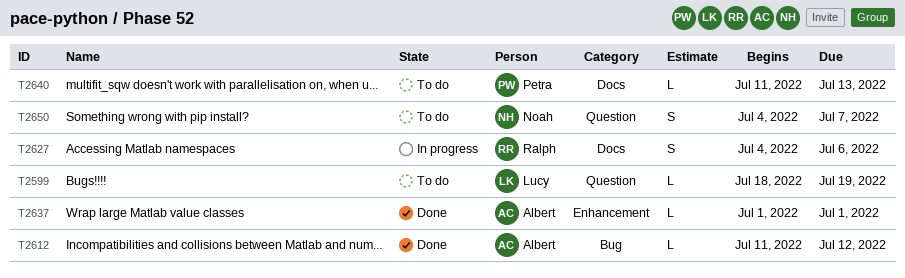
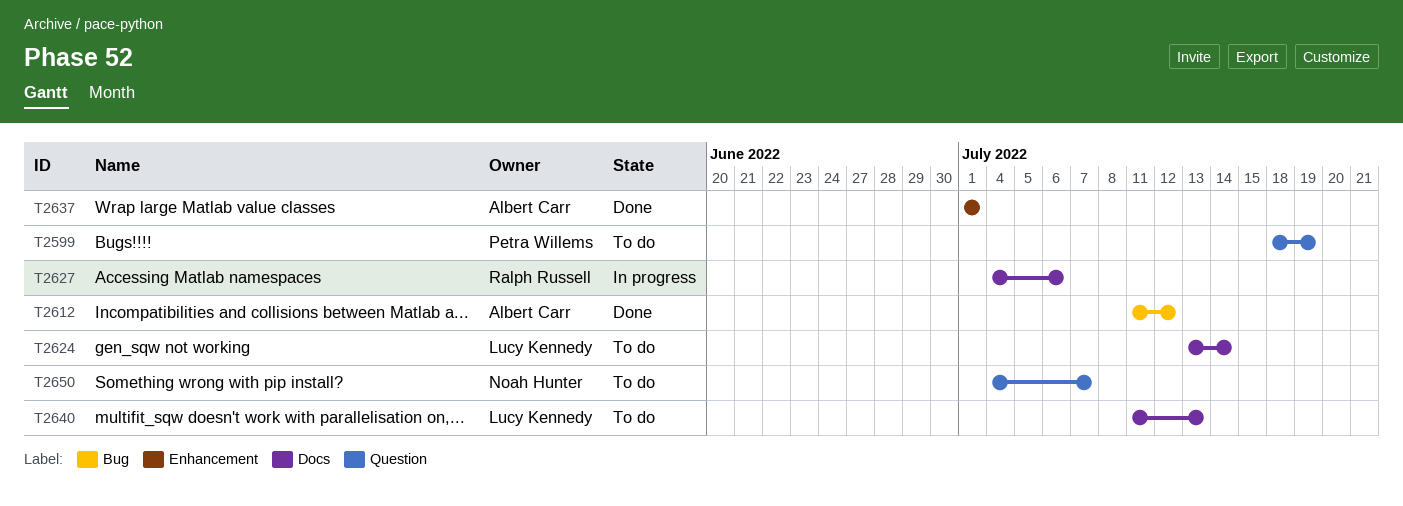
T2599, owner: Lucy Kennedy -> Petra Willems
T2624: none -> present
T2640, owner: Petra Willems -> Lucy Kennedy

